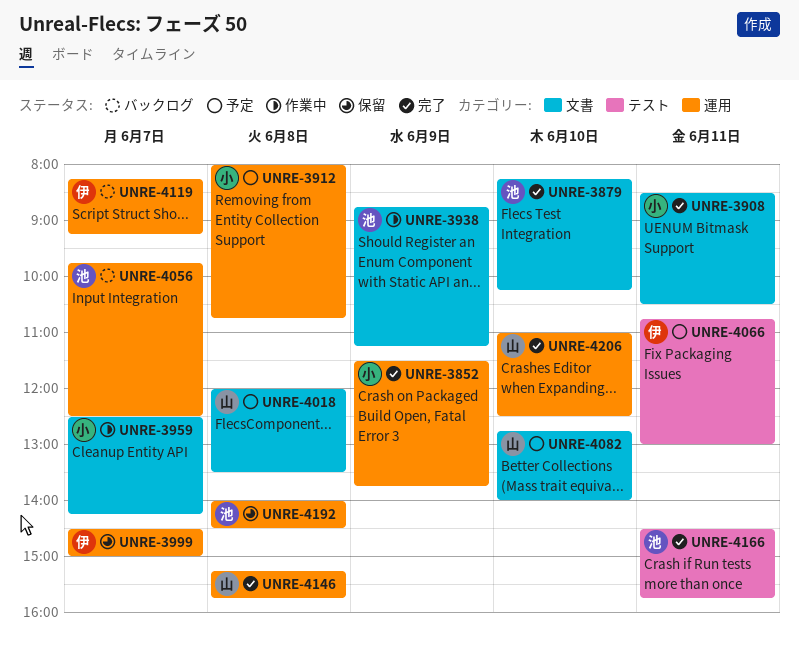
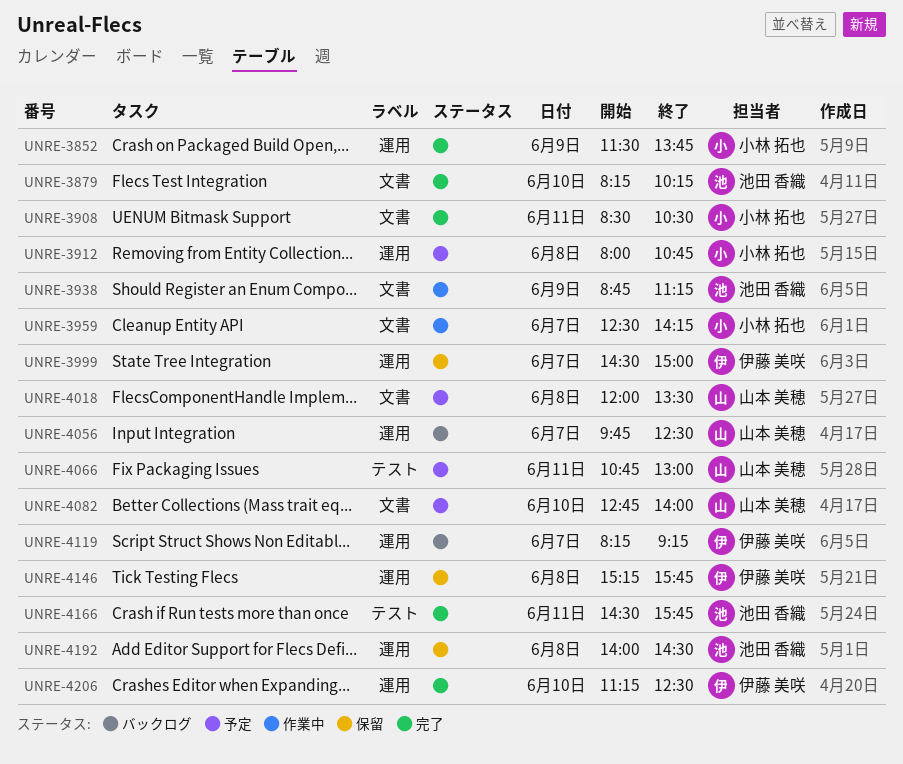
UNRE-4056, owner: 池田 香織 -> 山本 美穂
UNRE-4066, owner: 伊藤 美咲 -> 山本 美穂
UNRE-4146, status: 完了 -> 保留
UNRE-4146, owner: 山本 美穂 -> 伊藤 美咲
UNRE-4206, owner: 山本 美穂 -> 伊藤 美咲
UNRE-4206, begins: 11:00 -> 11:15

